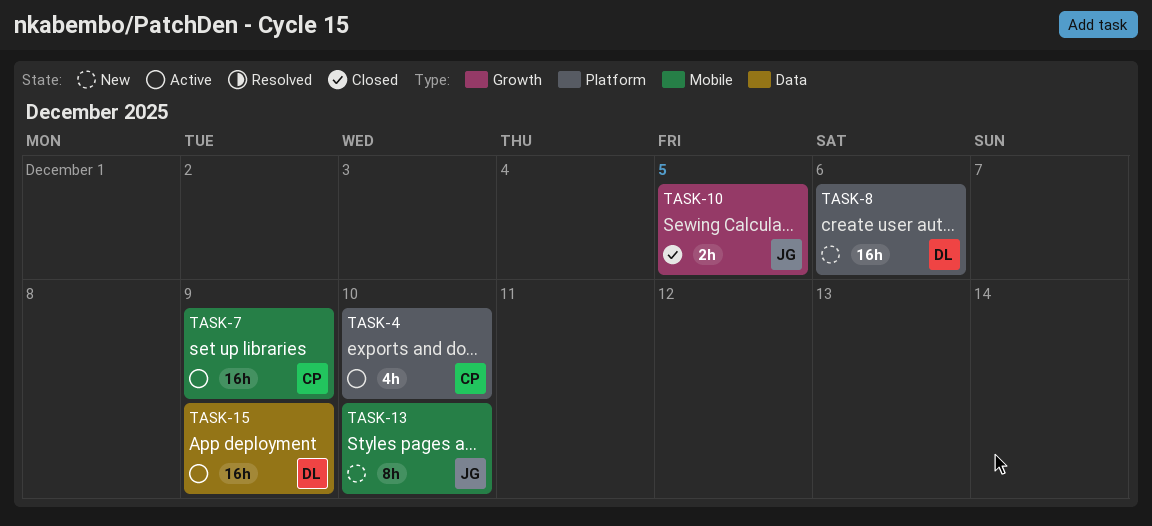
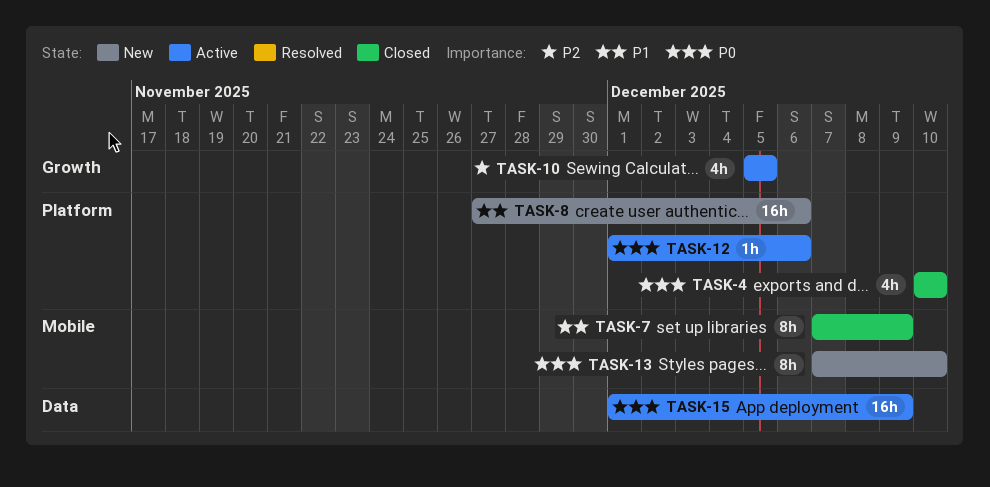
TASK-4, status: Active -> Closed
TASK-7, status: Active -> Closed
TASK-7, estimate: 16h -> 8h
TASK-10, status: Closed -> Active
TASK-10, estimate: 2h -> 4h
TASK-12: none -> present

